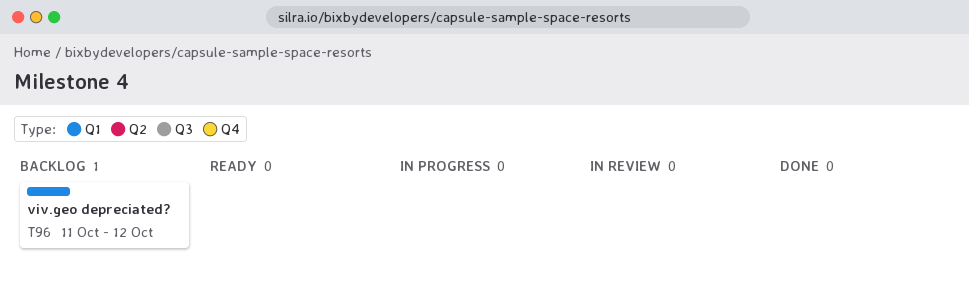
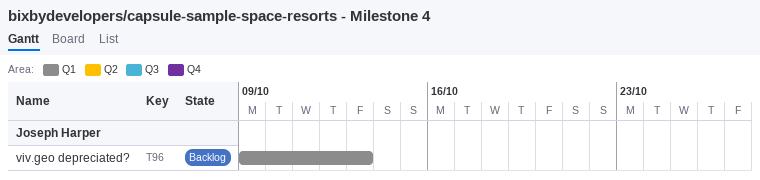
T96, start: Oct 11 -> Oct 9
T96, due: Oct 12 -> Oct 13

